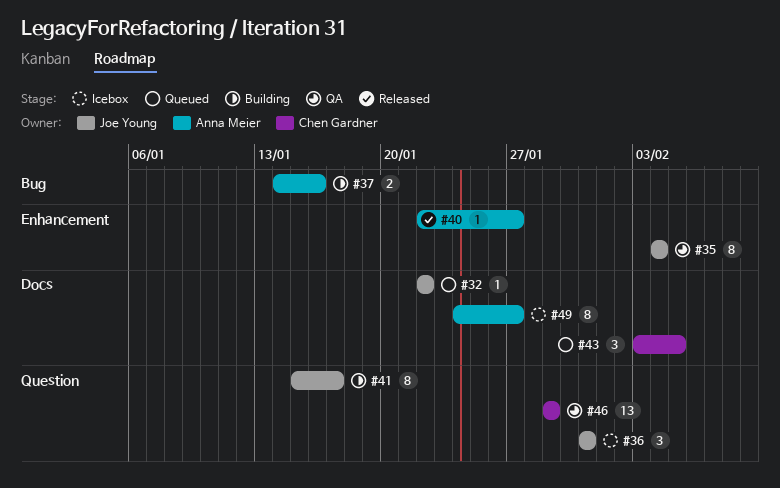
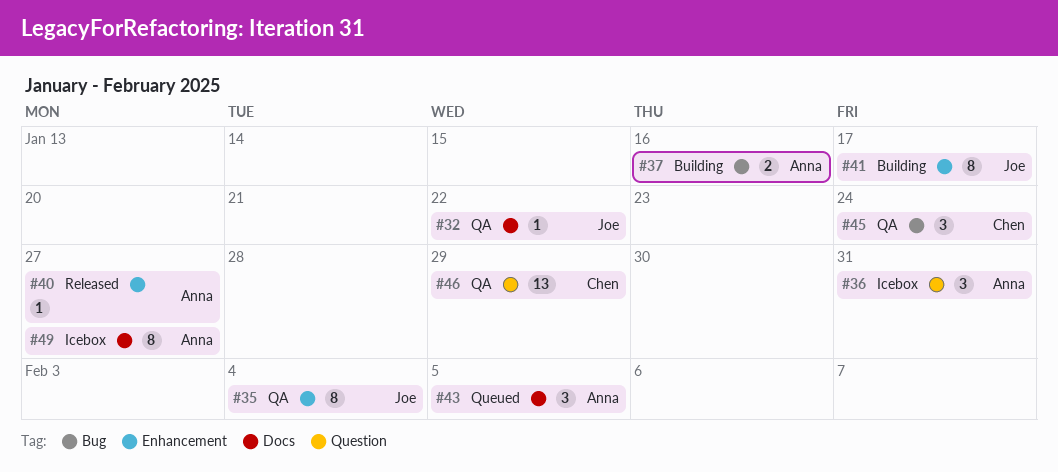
#32, status: Queued -> QA
#36, owner: Joe Young -> Anna Meier
#41, label: Question -> Enhancement
#43, owner: Chen Gardner -> Anna Meier
#45: none -> present

